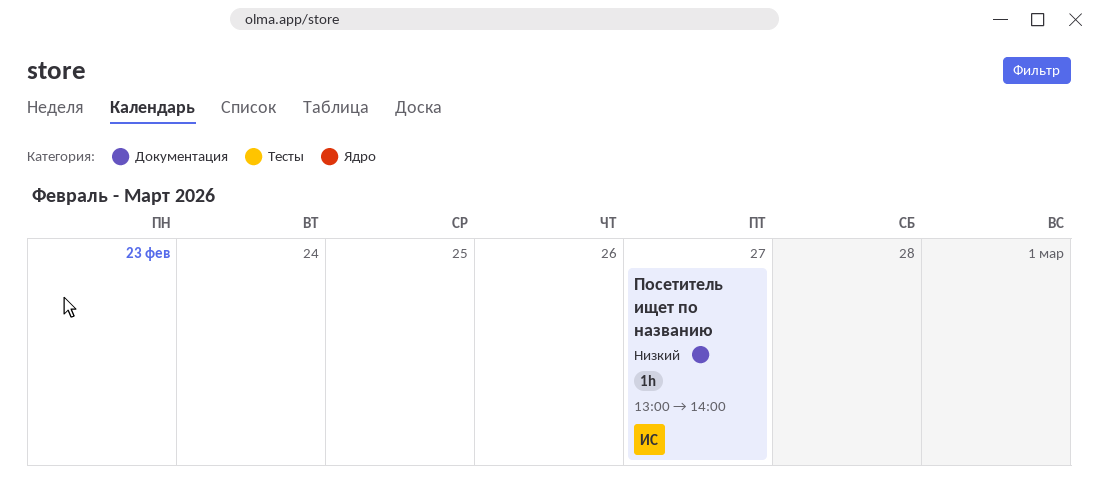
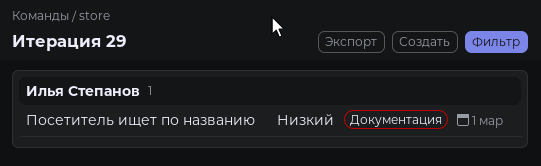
Посетитель ищет по названию, day: Feb 27 -> Mar 1

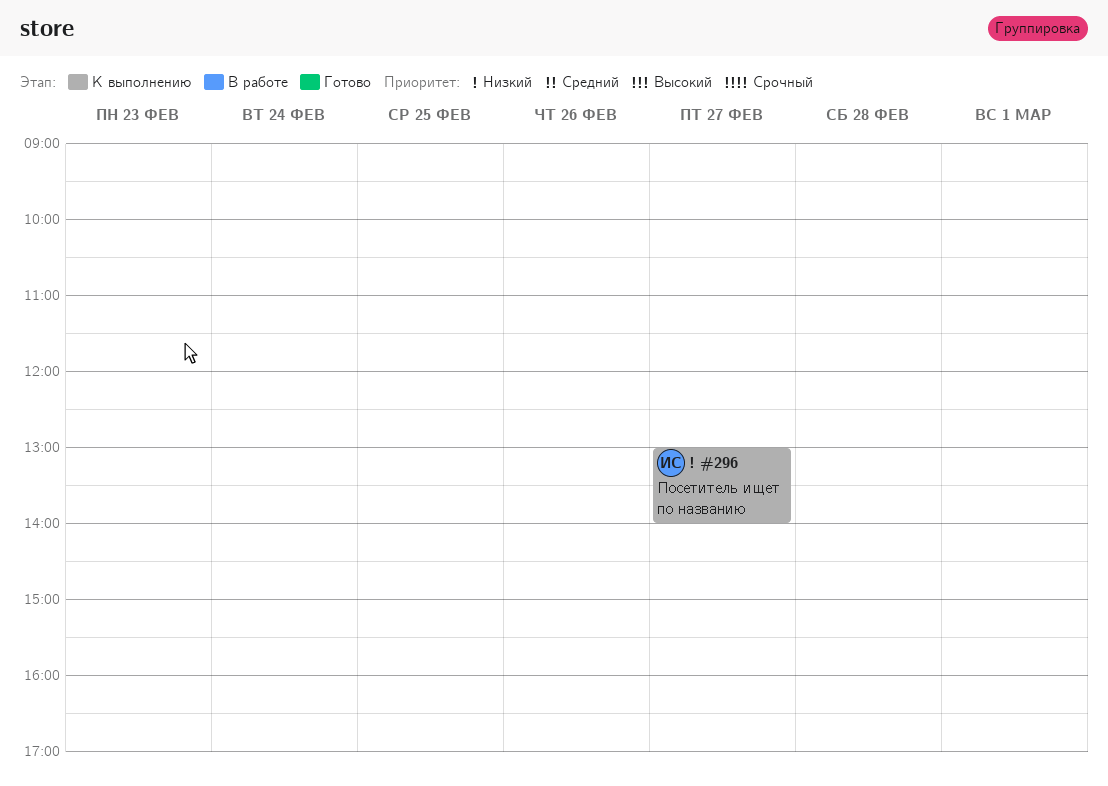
Посетитель ищет по названию, day: Mar 1 -> Feb 27

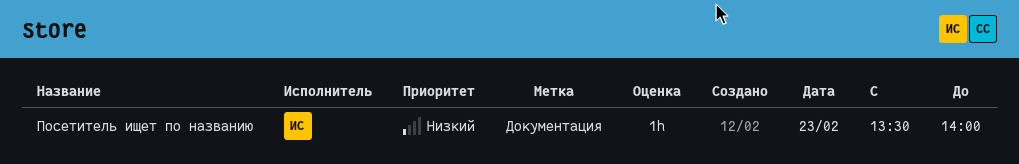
Посетитель ищет по названию, day: Feb 27 -> Feb 23
Посетитель ищет по названию, begins: 13:00 -> 13:30

